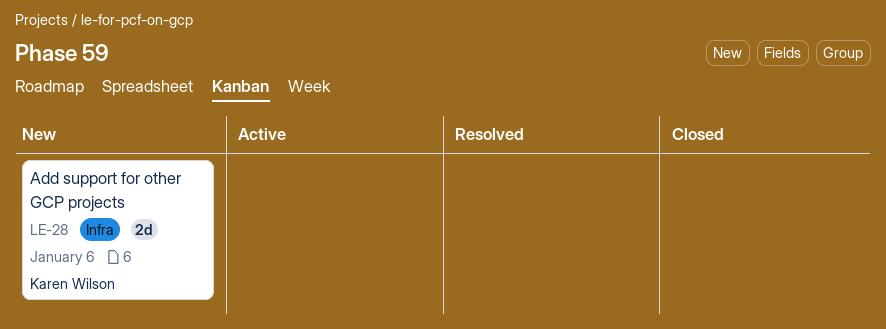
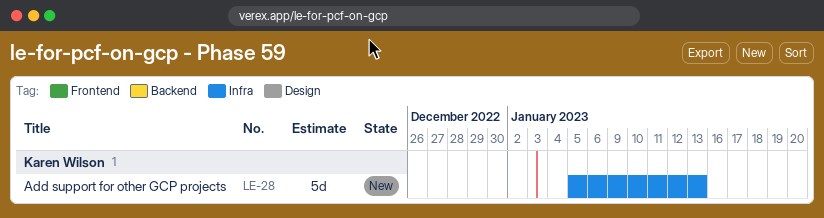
LE-28, estimate: 2d -> 5d
LE-28, due: Jan 6 -> Jan 13

